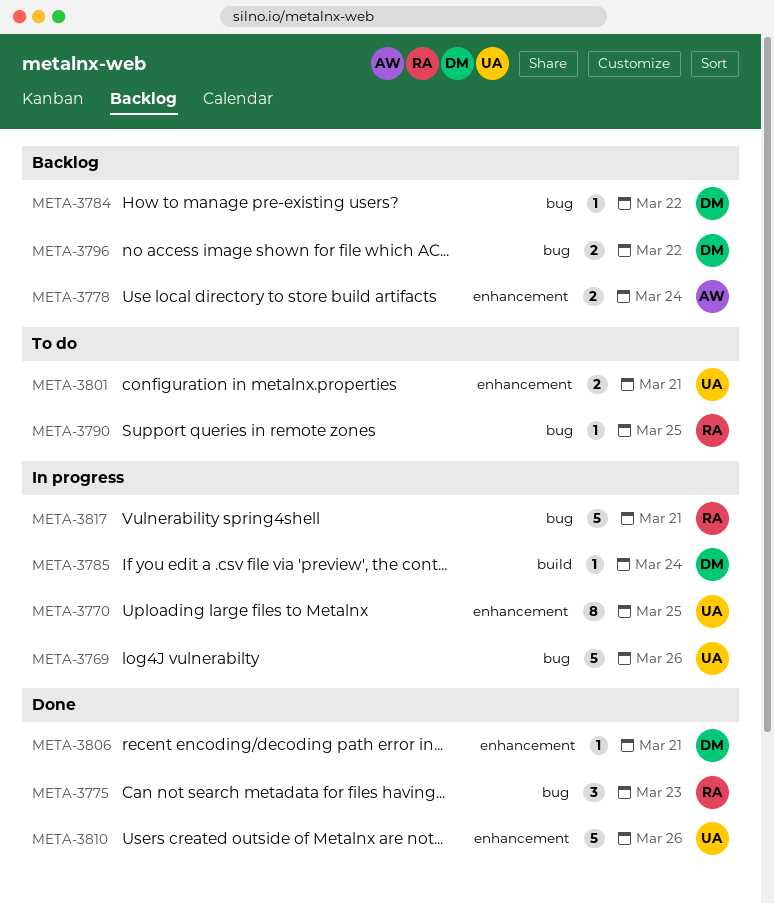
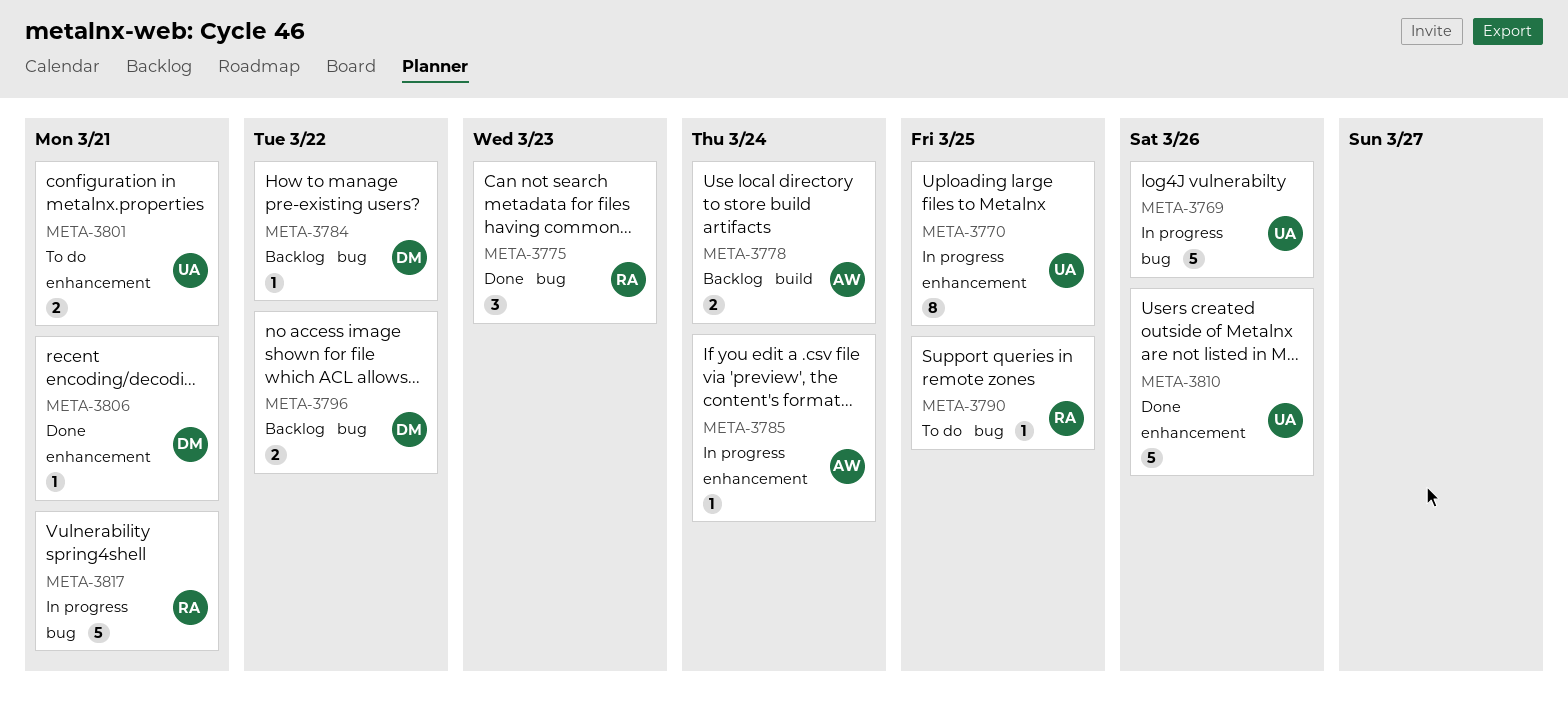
META-3778, label: enhancement -> build
META-3785, owner: DM -> AW
META-3785, label: build -> enhancement

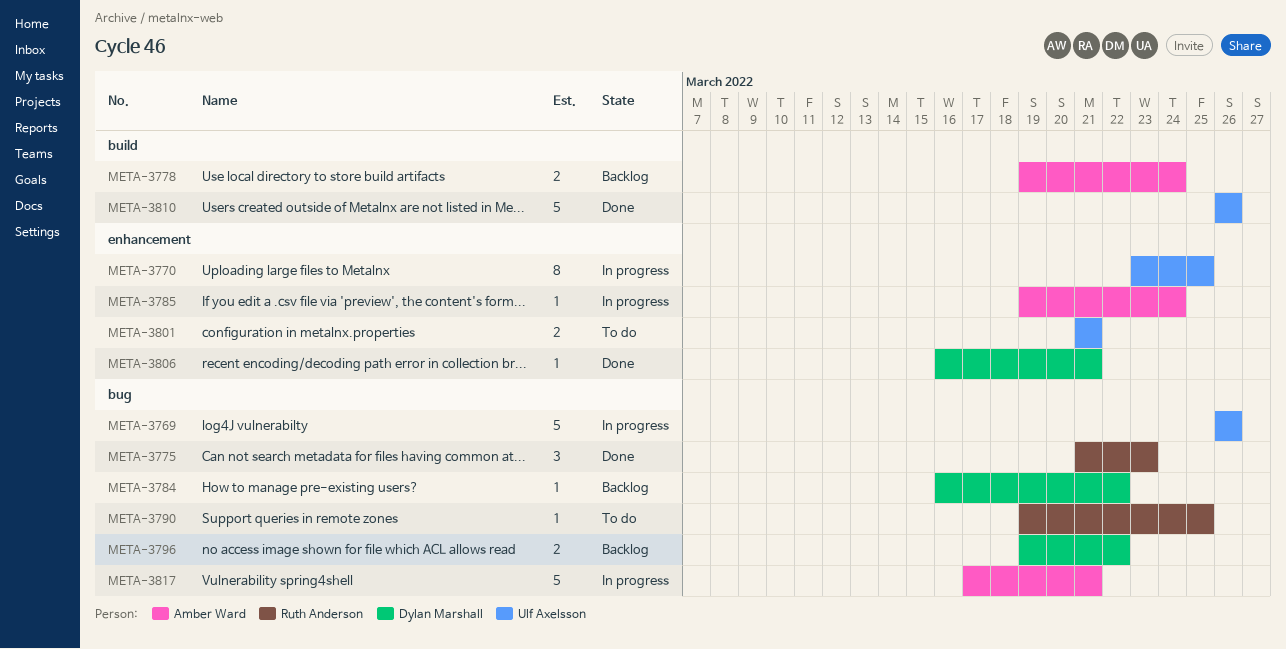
META-3810, label: enhancement -> build
META-3817, owner: Ruth Anderson -> Amber Ward

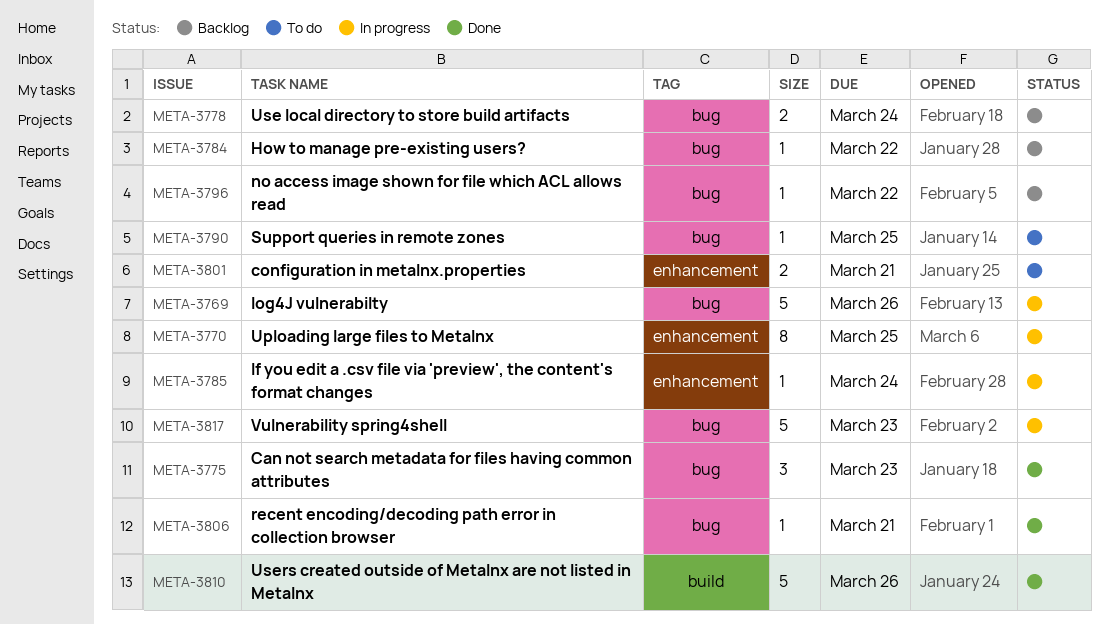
META-3778, label: build -> bug
META-3796, estimate: 2 -> 1
META-3806, label: enhancement -> bug
META-3817, due: Mar 21 -> Mar 23

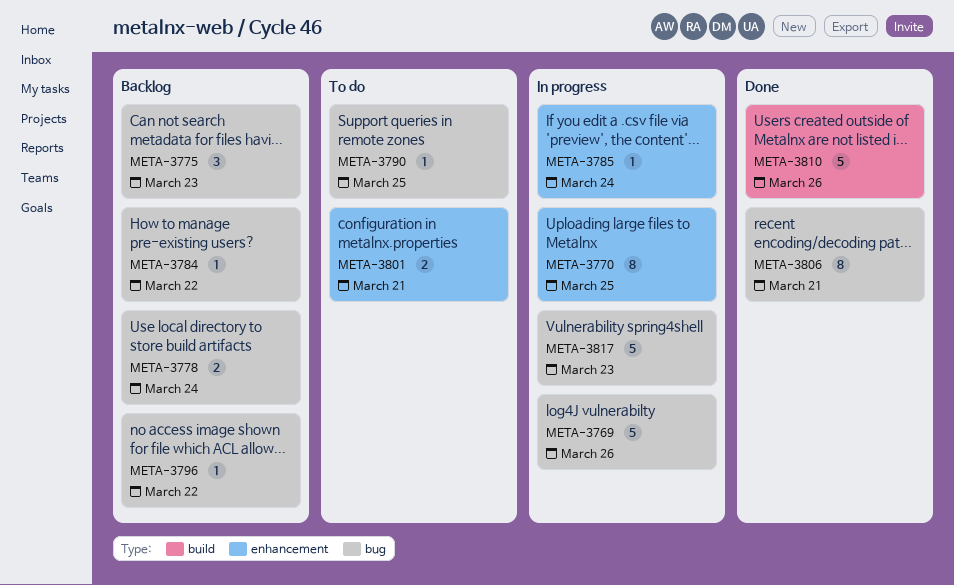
META-3775, status: Done -> Backlog
META-3806, estimate: 1 -> 8

